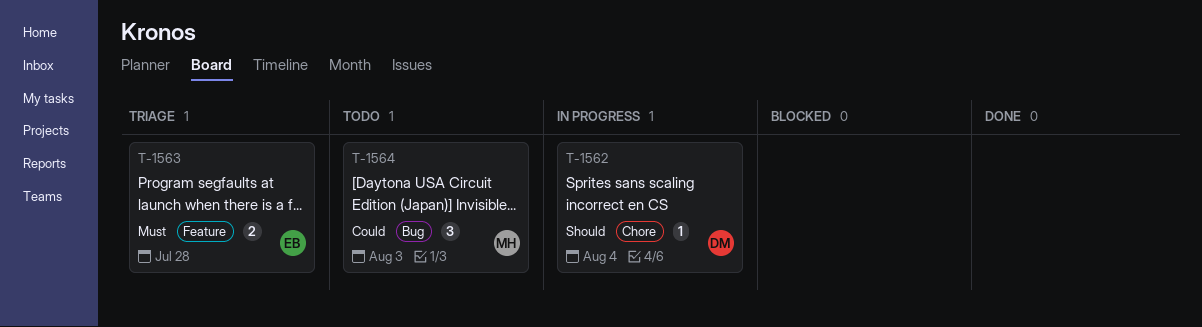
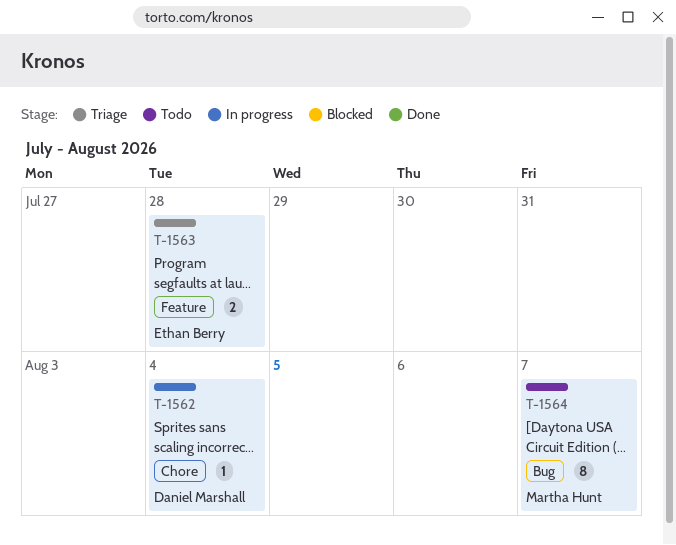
T-1564, estimate: 3 -> 8
T-1564, due: Aug 3 -> Aug 7

